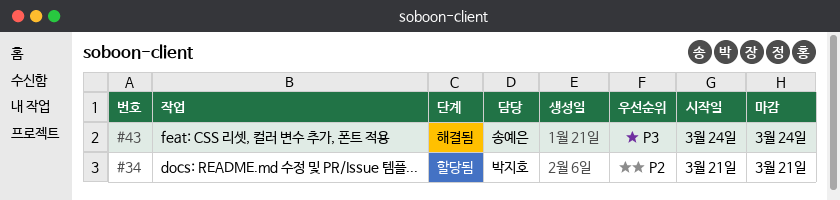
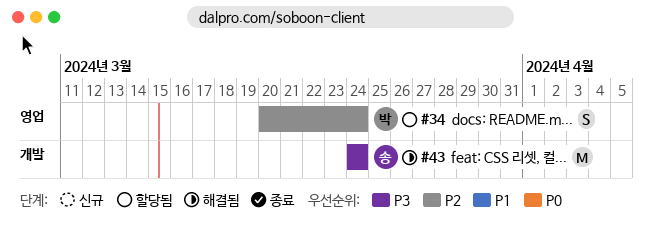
#34, start: Mar 21 -> Mar 20
#34, due: Mar 21 -> Mar 24

